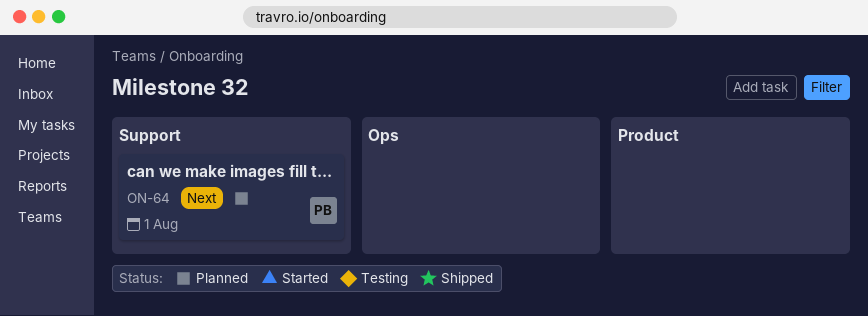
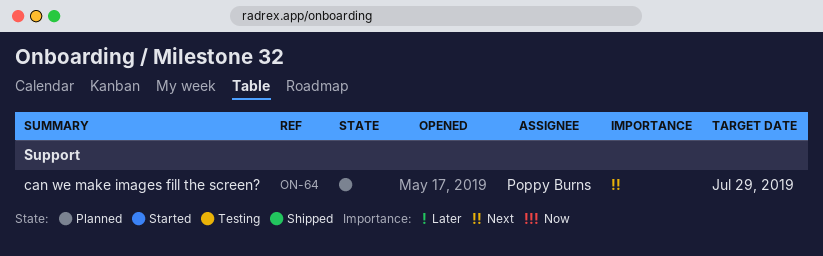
ON-64, due: Aug 1 -> Jul 29

